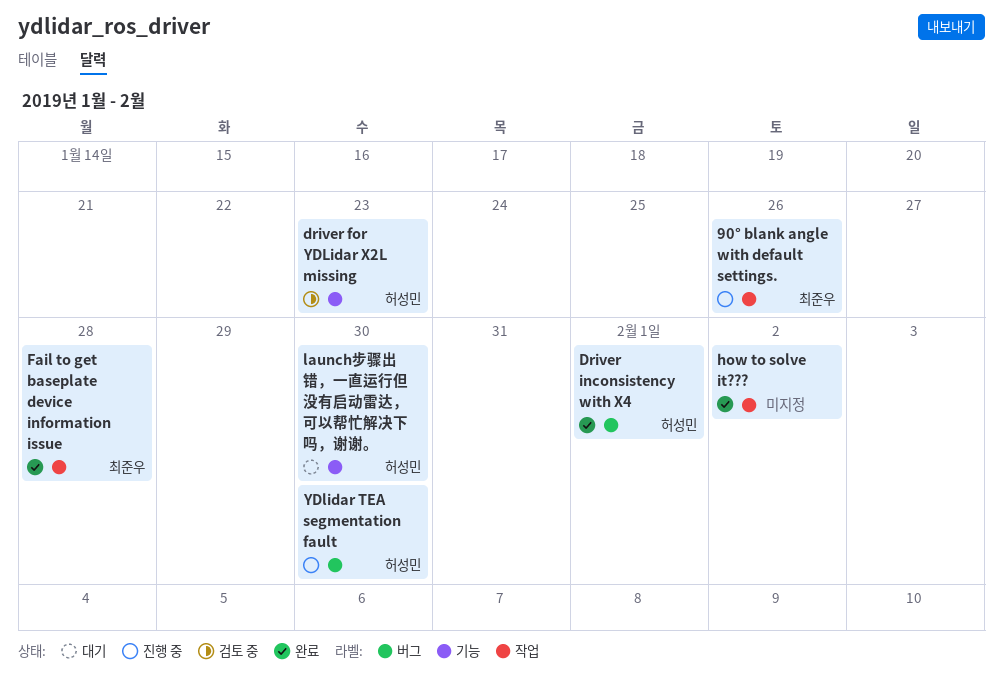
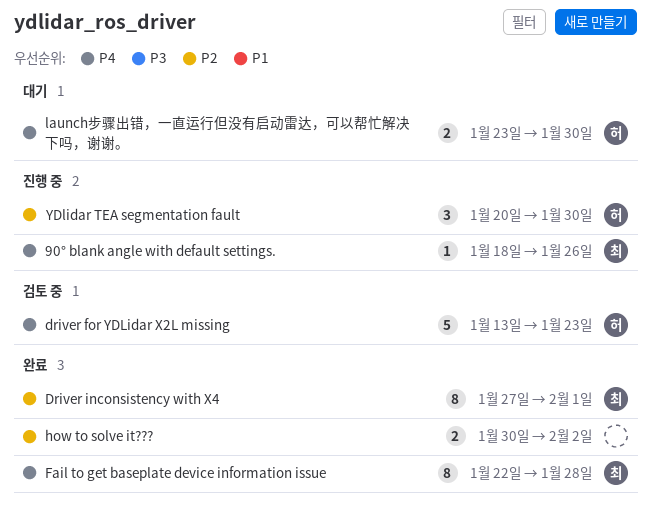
Driver inconsistency with X4, owner: 허성민 -> 최준우

